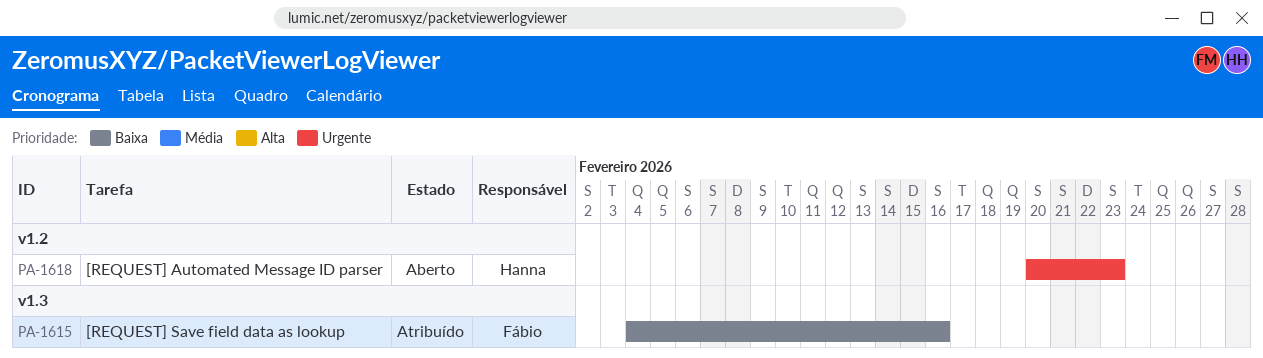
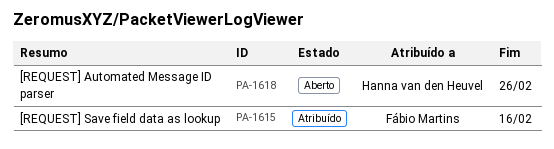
PA-1618, due: Feb 23 -> Feb 26

